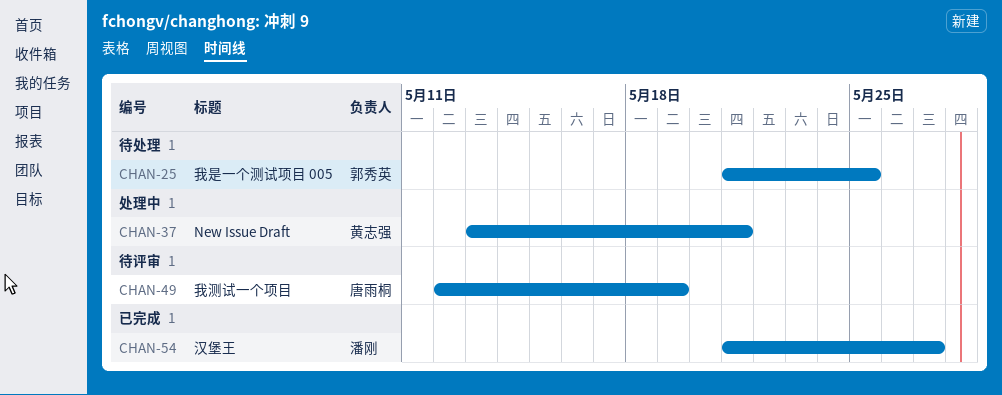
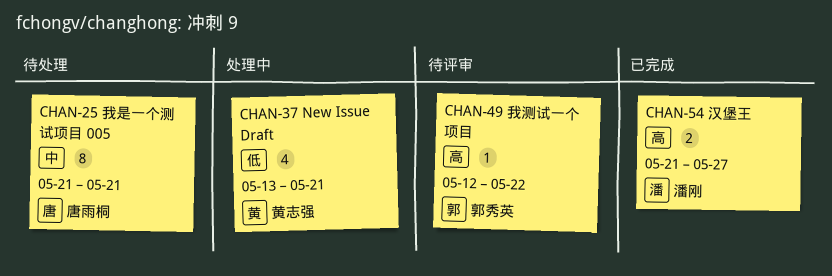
CHAN-25, owner: 郭秀英 -> 唐雨桐
CHAN-25, due: May 25 -> May 21
CHAN-49, owner: 唐雨桐 -> 郭秀英
CHAN-49, due: May 19 -> May 22

